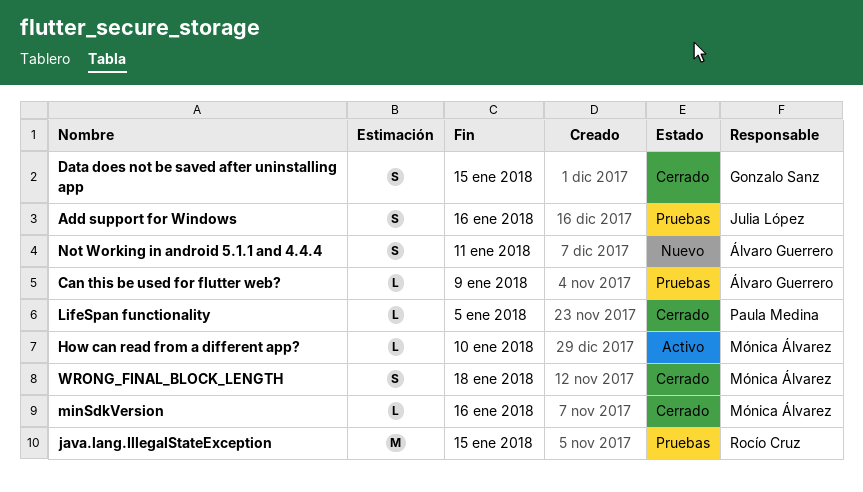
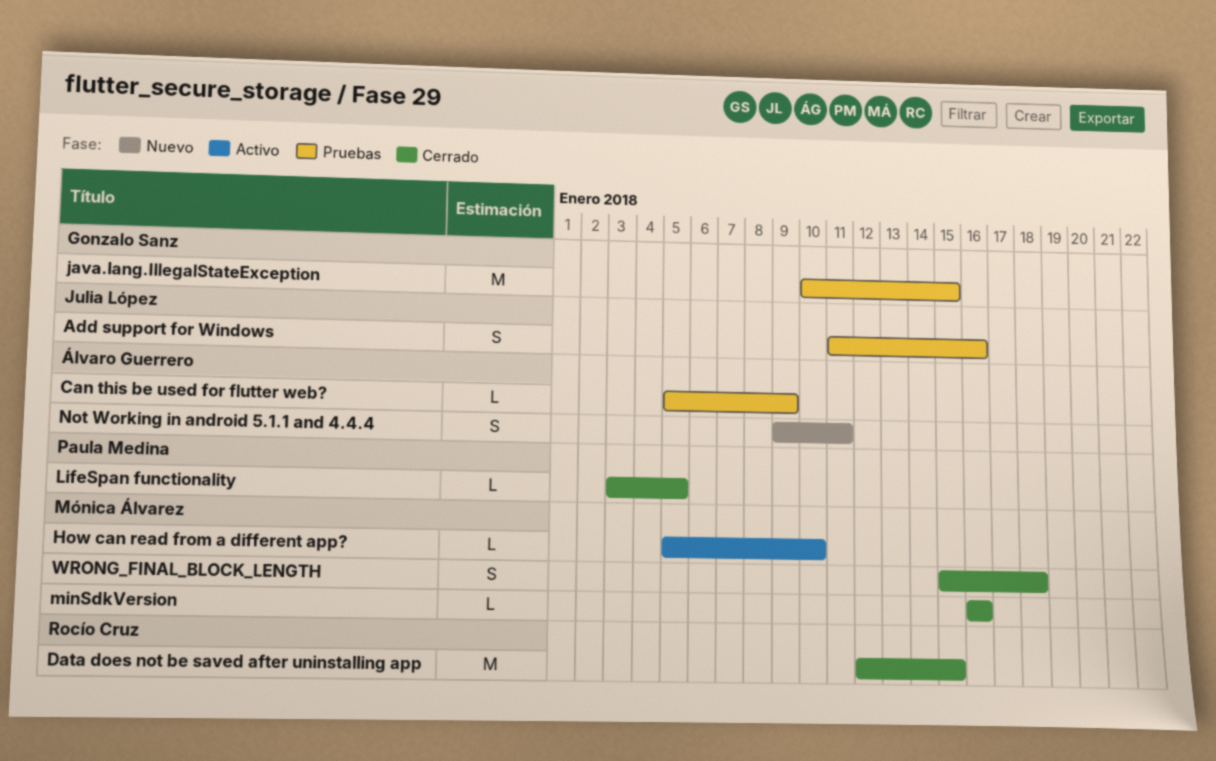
Data does not be saved after uninstalling app, owner: Gonzalo Sanz -> Rocío Cruz
Data does not be saved after uninstalling app, estimate: S -> M
java.lang.IllegalStateException, owner: Rocío Cruz -> Gonzalo Sanz

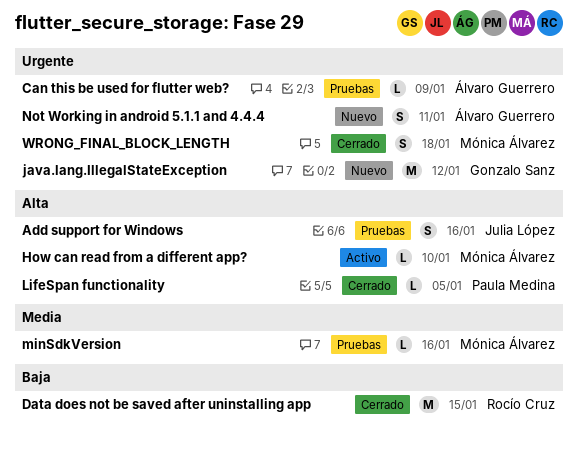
java.lang.IllegalStateException, status: Pruebas -> Nuevo
java.lang.IllegalStateException, due: Jan 15 -> Jan 12
minSdkVersion, status: Cerrado -> Pruebas

